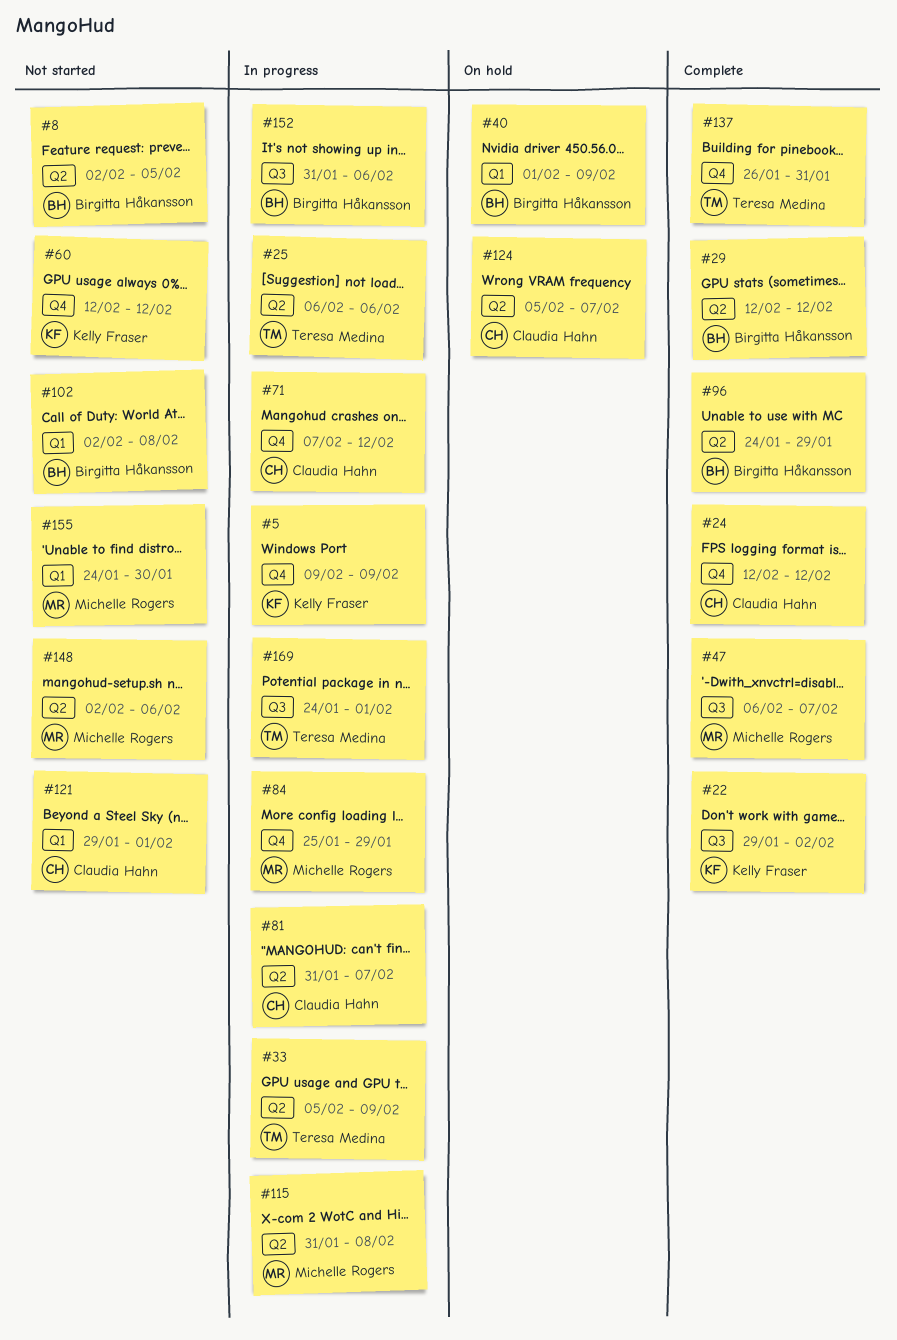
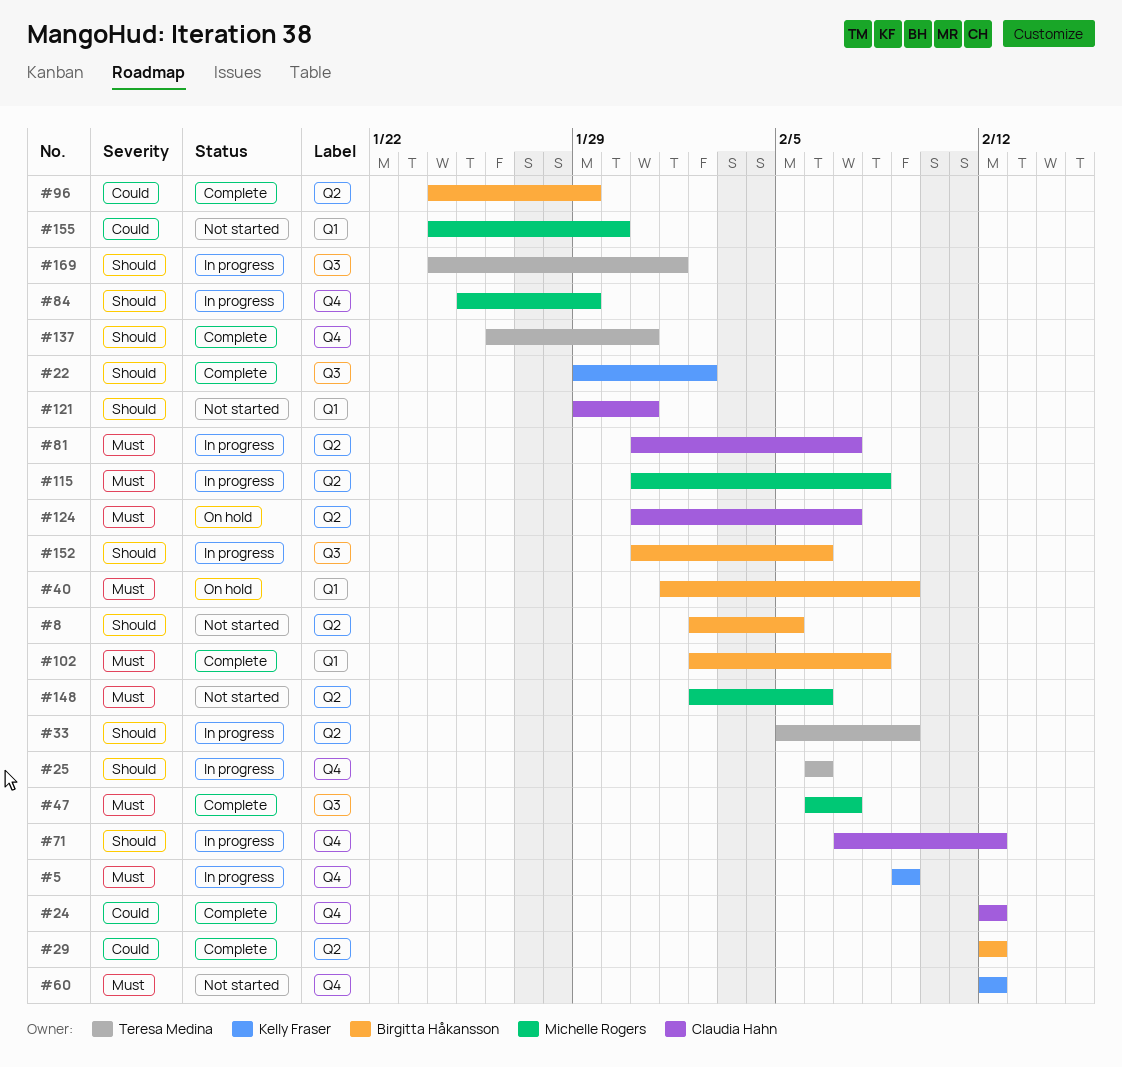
#25, label: Q2 -> Q4
#102, status: Not started -> Complete
#121, due: Feb 1 -> Jan 31
#124, start: Feb 5 -> Jan 31

